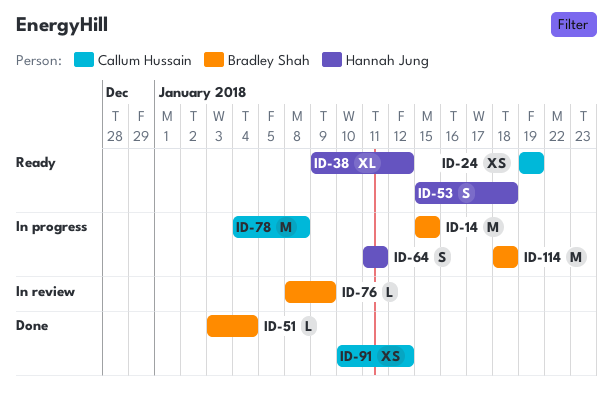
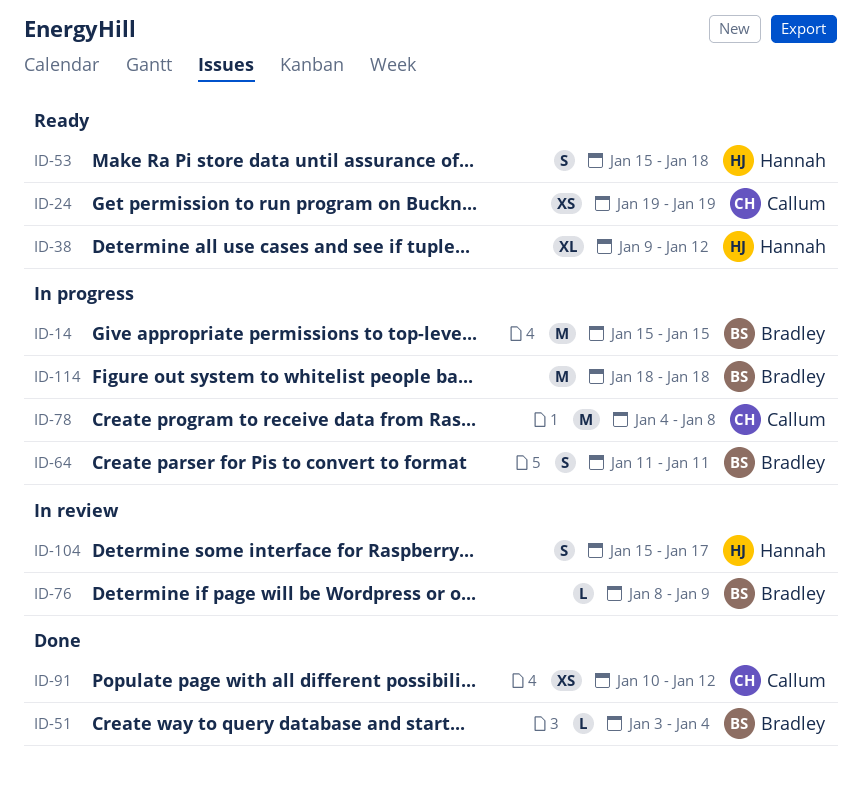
ID-64, owner: Hannah Jung -> Bradley Shah
ID-104: none -> present

